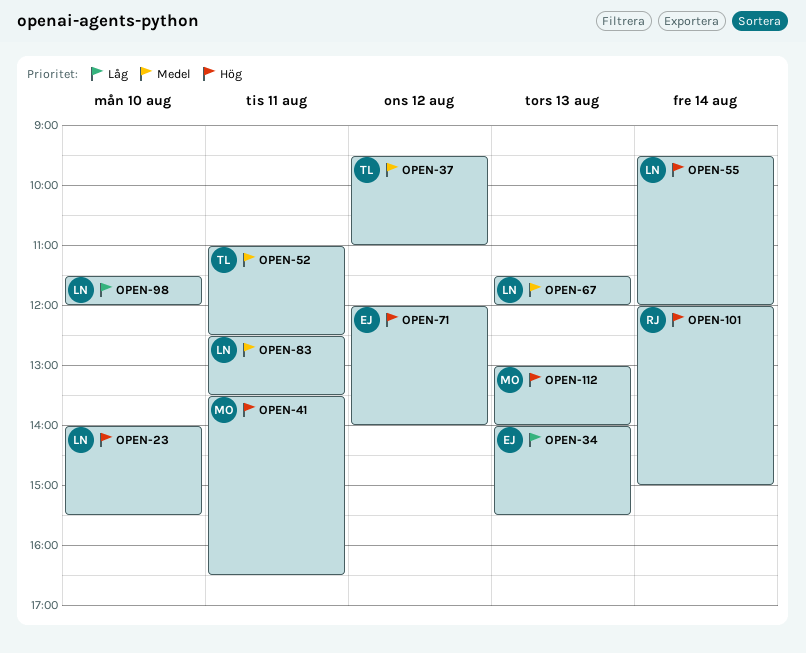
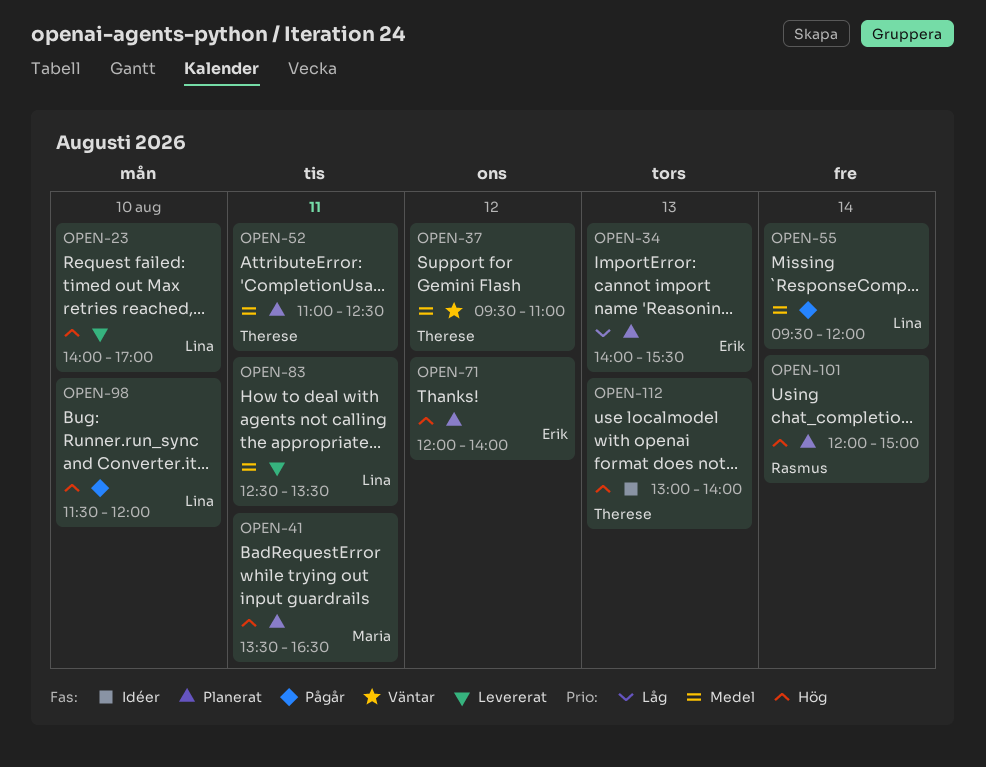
OPEN-23, ends: 15:30 -> 17:00
OPEN-55, priority: Hög -> Medel
OPEN-67: present -> none
OPEN-98, priority: Låg -> Hög
OPEN-112, owner: Maria -> Therese

